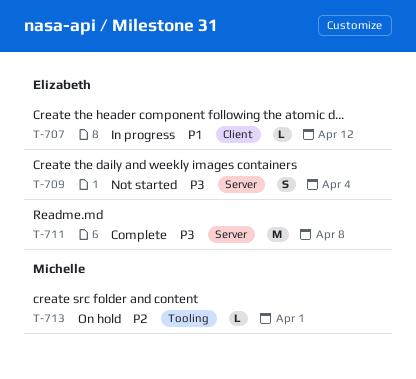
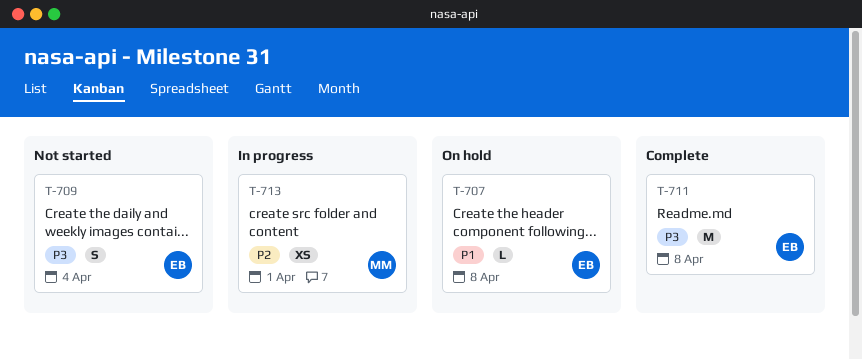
T-707, status: In progress -> On hold
T-707, due: Apr 12 -> Apr 8
T-713, status: On hold -> In progress
T-713, estimate: L -> XS

